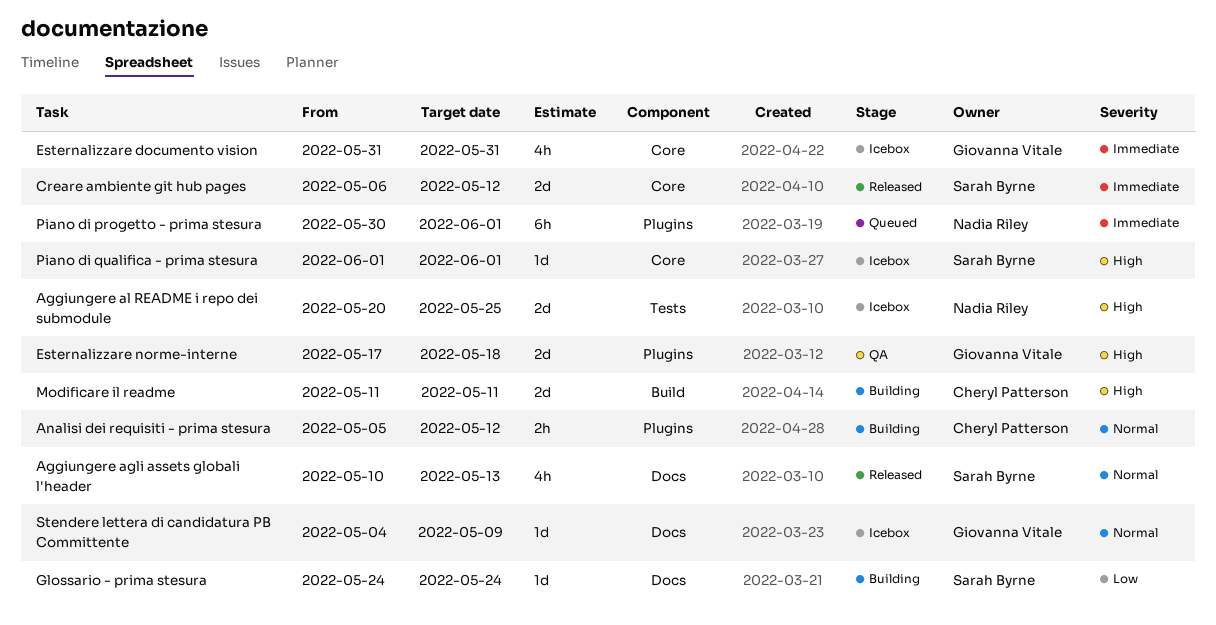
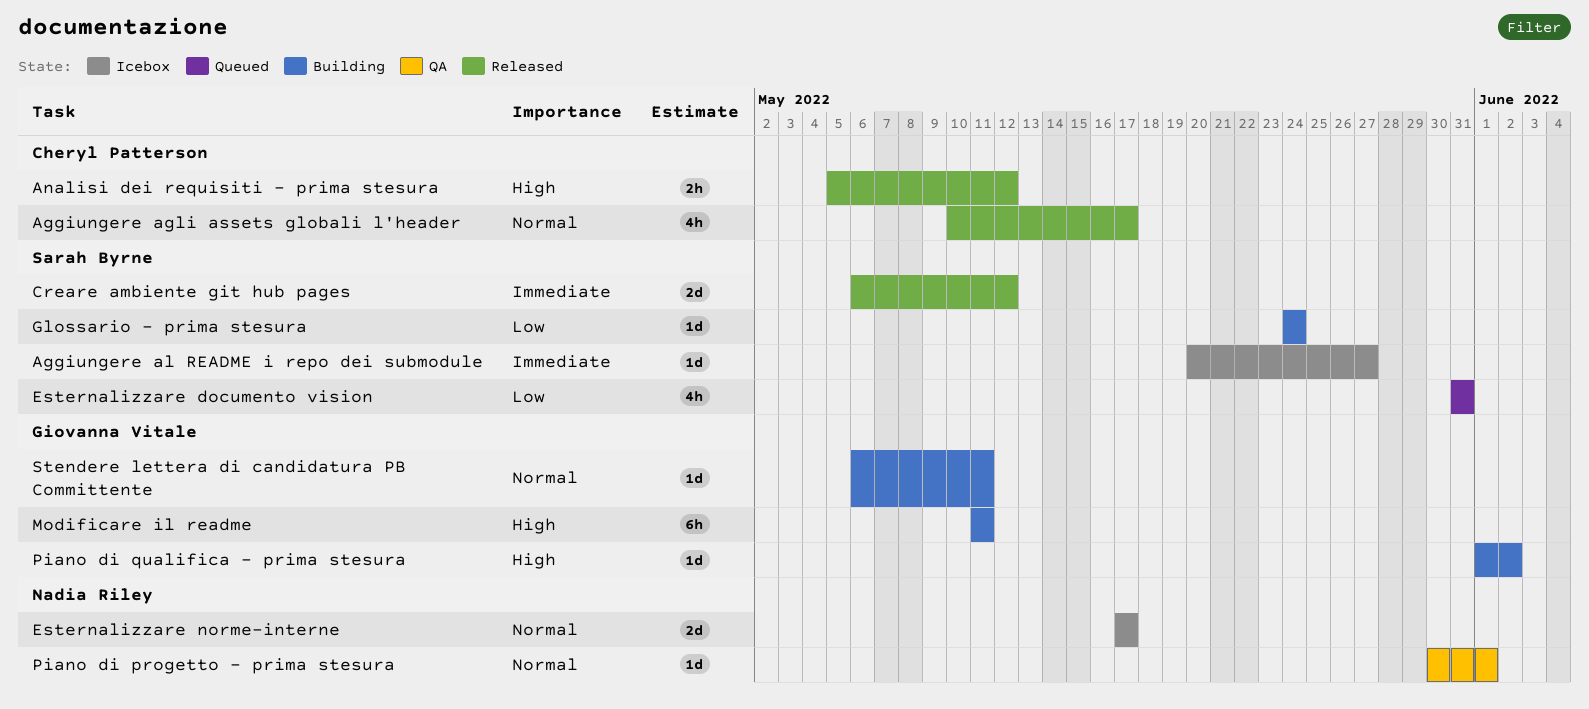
Aggiungere agli assets globali l'header, owner: Sarah Byrne -> Cheryl Patterson
Aggiungere agli assets globali l'header, due: May 13 -> May 17
Aggiungere al README i repo dei submodule, owner: Nadia Riley -> Sarah Byrne
Aggiungere al README i repo dei submodule, priority: High -> Immediate
Aggiungere al README i repo dei submodule, estimate: 2d -> 1d
Aggiungere al README i repo dei submodule, due: May 25 -> May 27
Analisi dei requisiti - prima stesura, status: Building -> Released
Analisi dei requisiti - prima stesura, priority: Normal -> High
Esternalizzare documento vision, status: Icebox -> Queued
Esternalizzare documento vision, owner: Giovanna Vitale -> Sarah Byrne
Esternalizzare documento vision, priority: Immediate -> Low
Esternalizzare norme-interne, status: QA -> Icebox
Esternalizzare norme-interne, owner: Giovanna Vitale -> Nadia Riley
Esternalizzare norme-interne, priority: High -> Normal
Esternalizzare norme-interne, due: May 18 -> May 17
Modificare il readme, owner: Cheryl Patterson -> Giovanna Vitale
Modificare il readme, estimate: 2d -> 6h
Piano di progetto - prima stesura, status: Queued -> QA
Piano di progetto - prima stesura, priority: Immediate -> Normal
Piano di progetto - prima stesura, estimate: 6h -> 1d
Piano di qualifica - prima stesura, status: Icebox -> Building
Piano di qualifica - prima stesura, owner: Sarah Byrne -> Giovanna Vitale
Piano di qualifica - prima stesura, due: Jun 1 -> Jun 2
Stendere lettera di candidatura PB Committente, status: Icebox -> Building
Stendere lettera di candidatura PB Committente, start: May 4 -> May 6
Stendere lettera di candidatura PB Committente, due: May 9 -> May 11

